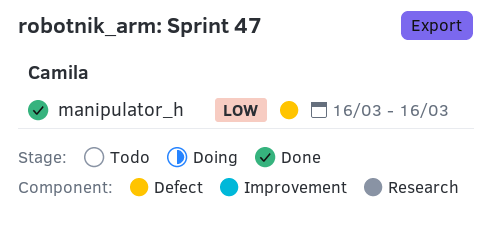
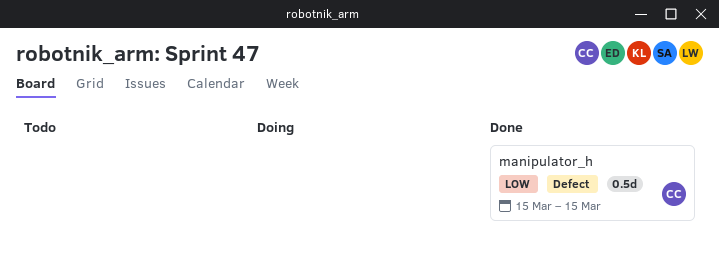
manipulator_h, start: Mar 16 -> Mar 15
manipulator_h, due: Mar 16 -> Mar 15

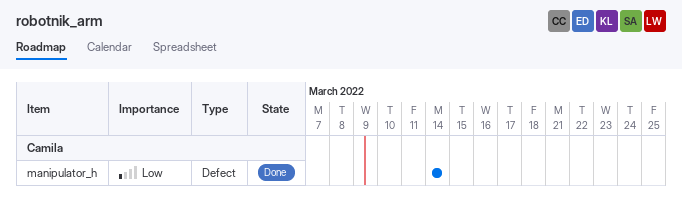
manipulator_h, start: Mar 15 -> Mar 14
manipulator_h, due: Mar 15 -> Mar 14

